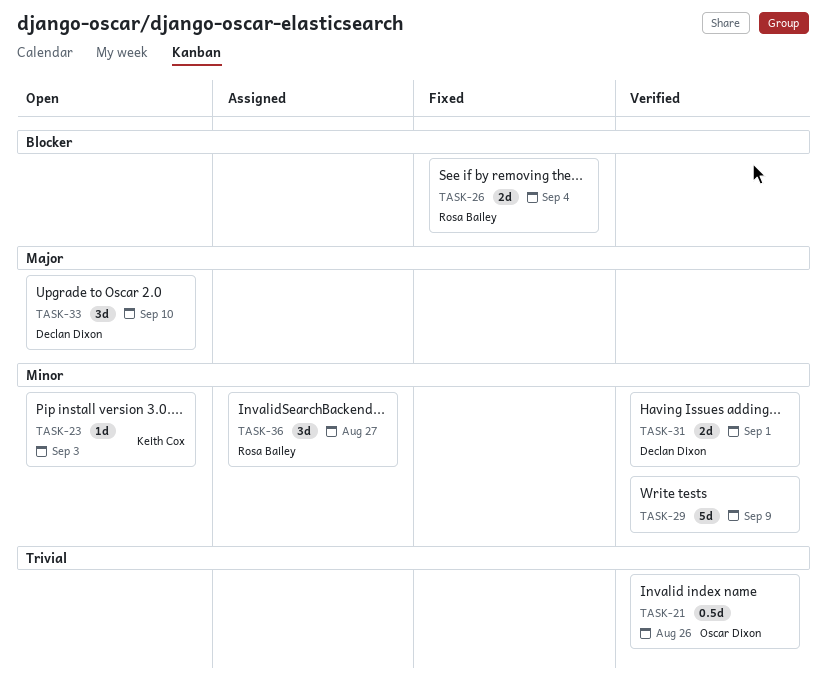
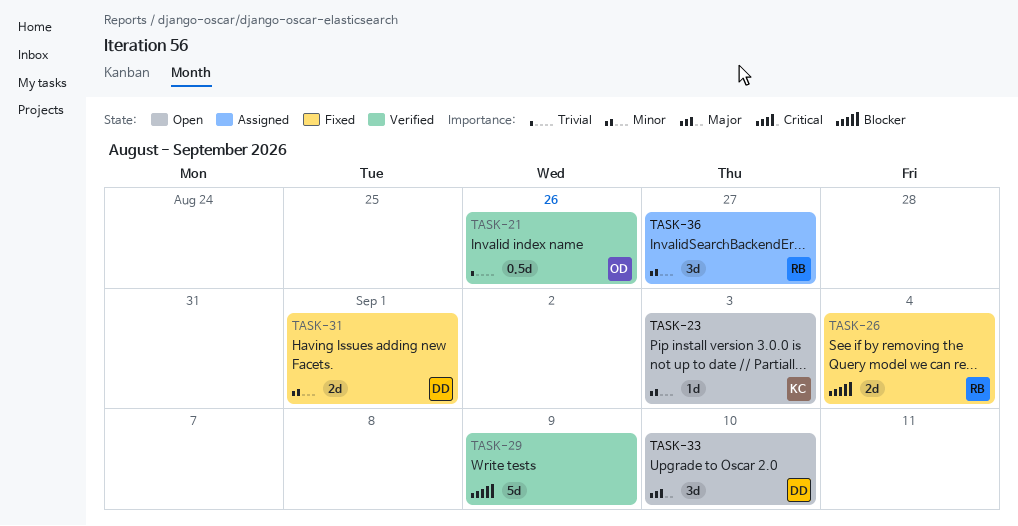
TASK-29, priority: Minor -> Blocker
TASK-31, status: Verified -> Fixed

